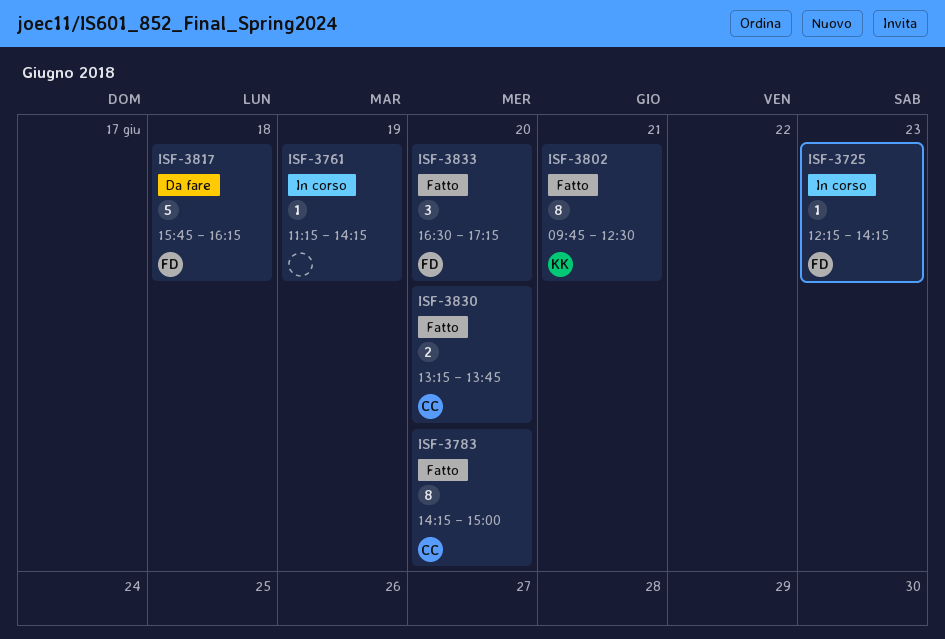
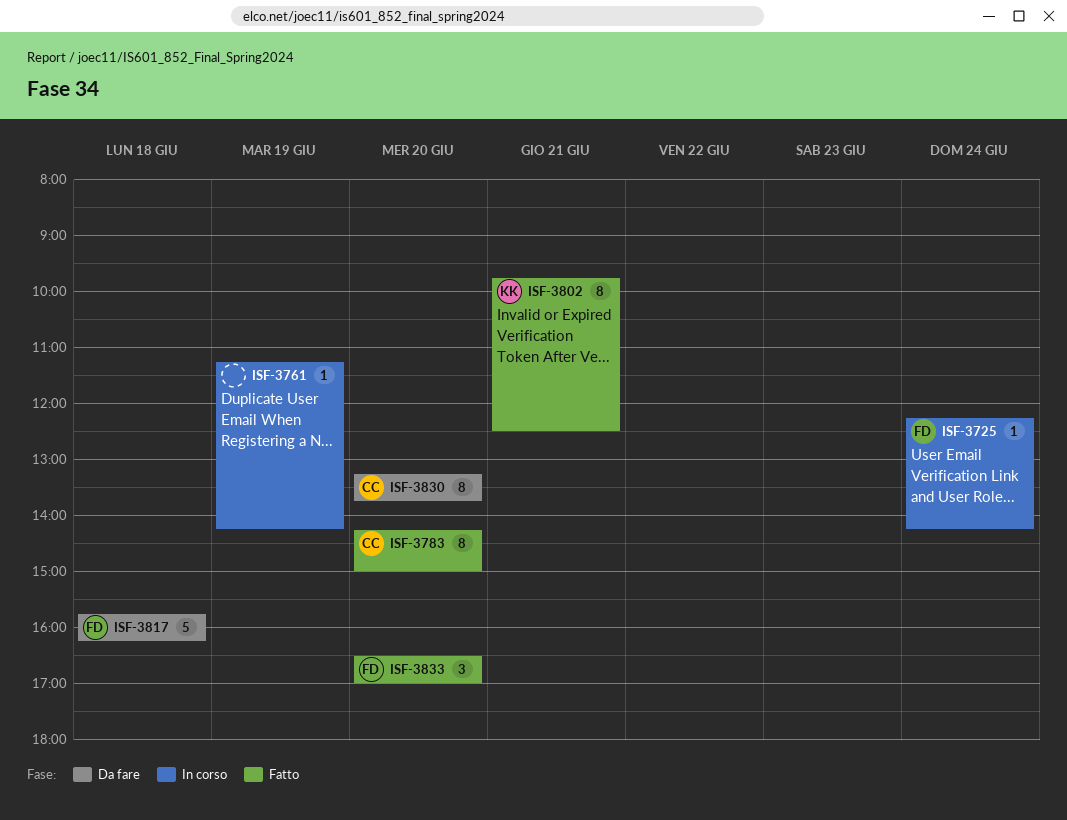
ISF-3725, day: Jun 23 -> Jun 24
ISF-3830, status: Fatto -> Da fare
ISF-3830, estimate: 2 -> 8
ISF-3833, ends: 17:15 -> 17:00

